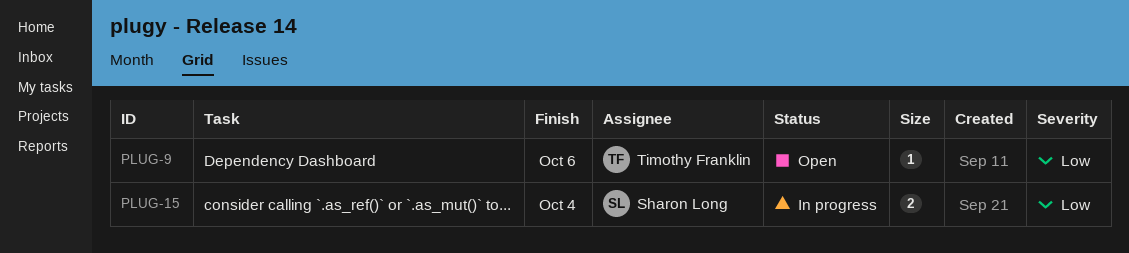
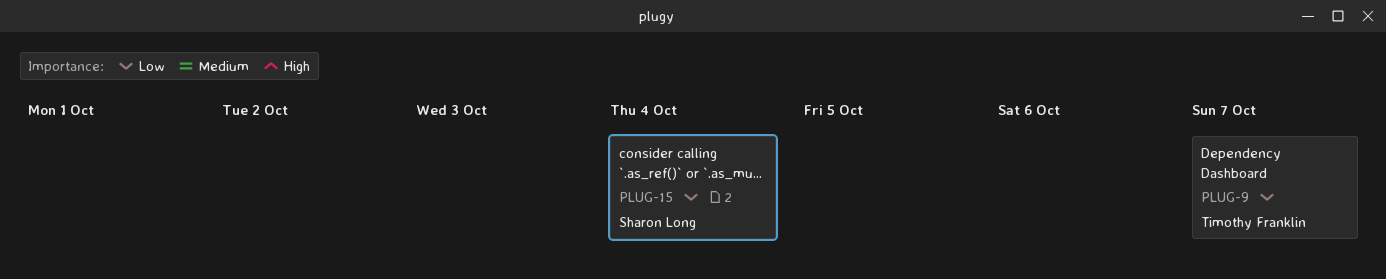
PLUG-9, due: Oct 6 -> Oct 7

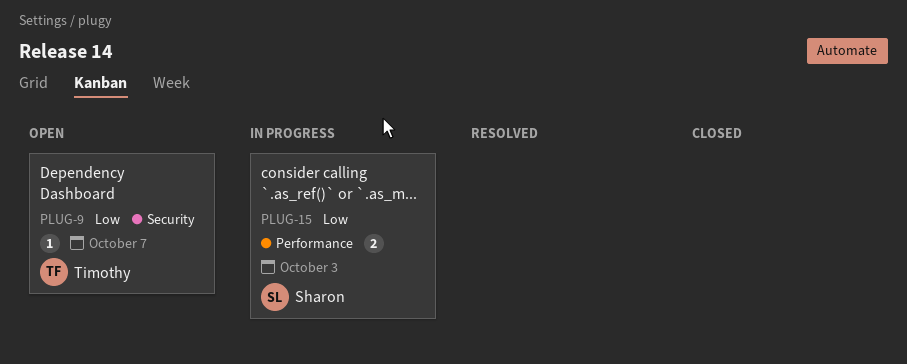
PLUG-15, due: Oct 4 -> Oct 3

